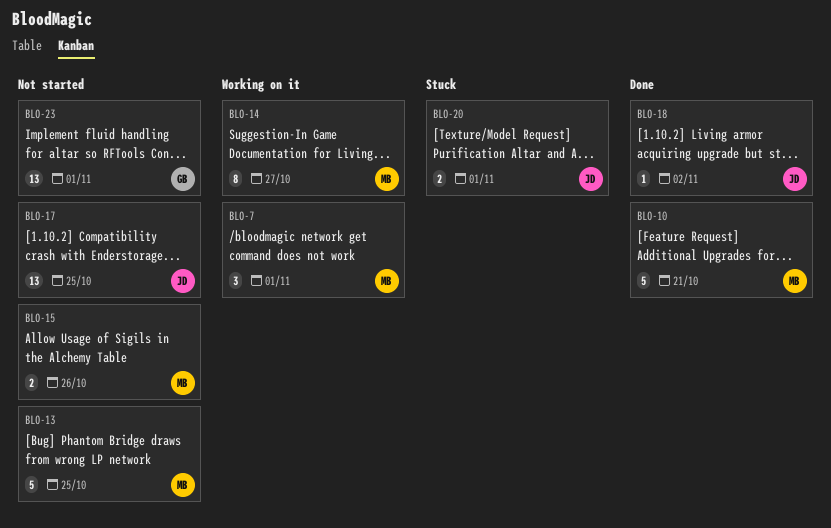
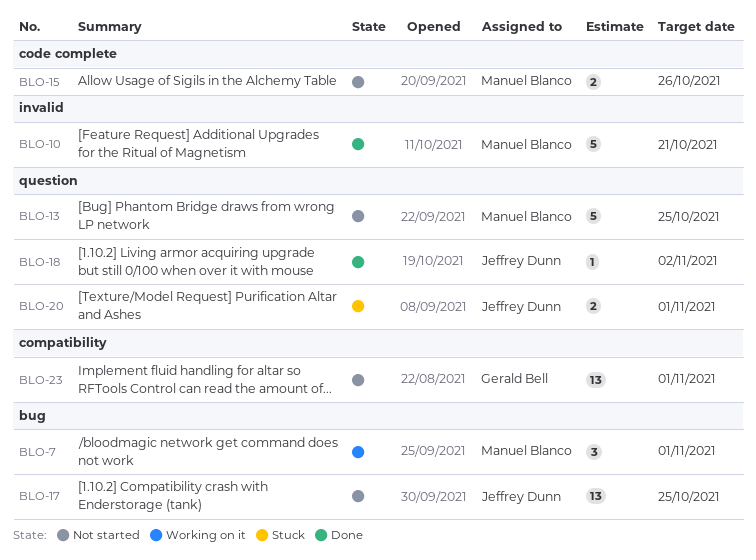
BLO-14: present -> none

